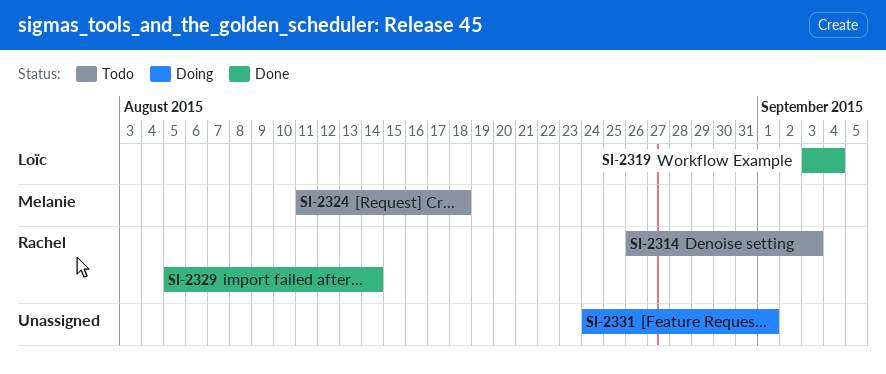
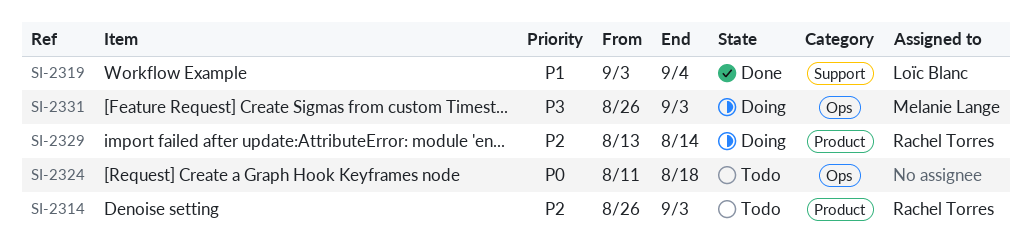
SI-2324, owner: Melanie Lange -> none
SI-2329, status: Done -> Doing
SI-2329, start: Aug 5 -> Aug 13
SI-2331, owner: none -> Melanie Lange
SI-2331, start: Aug 24 -> Aug 26
SI-2331, due: Sep 1 -> Sep 3

